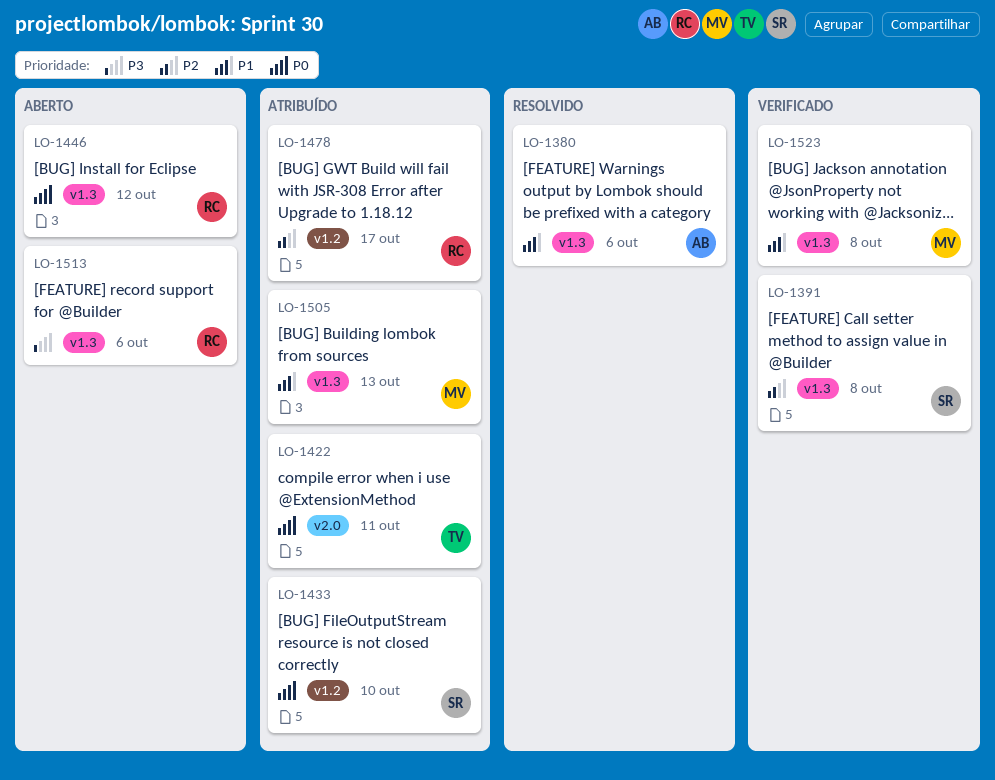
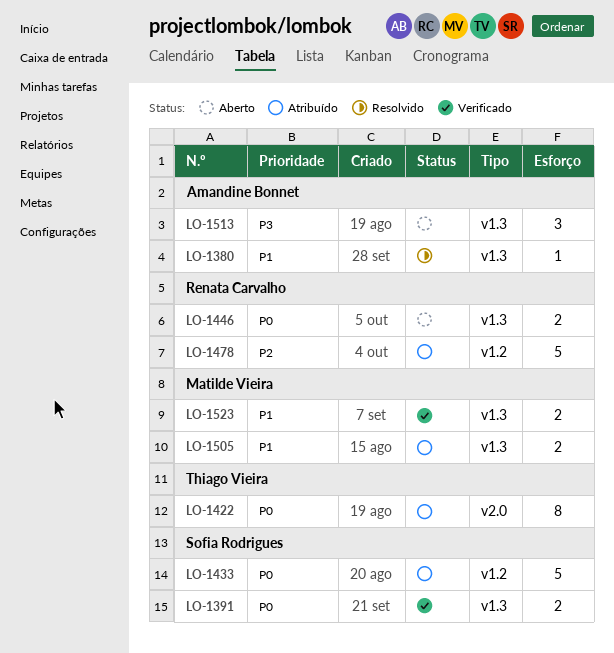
LO-1391, priority: P2 -> P0
LO-1513, owner: Renata Carvalho -> Amandine Bonnet

